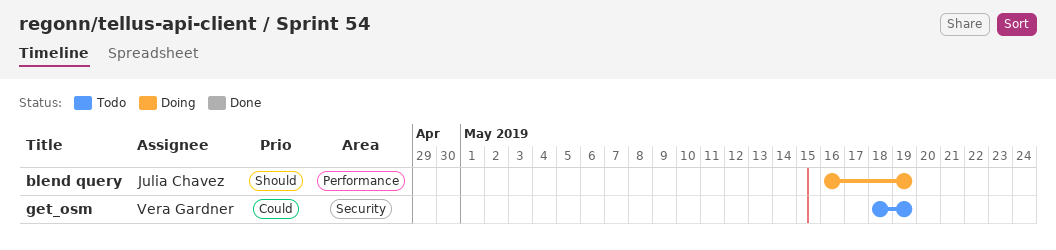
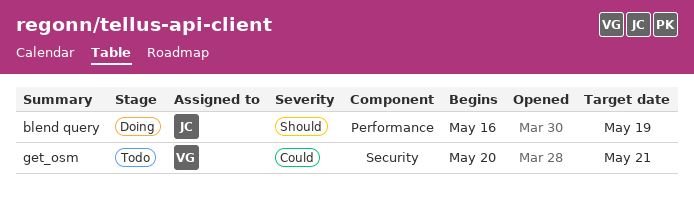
get_osm, start: May 18 -> May 20
get_osm, due: May 19 -> May 21

